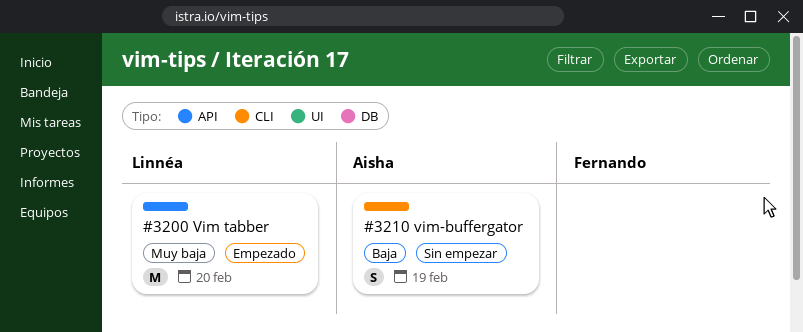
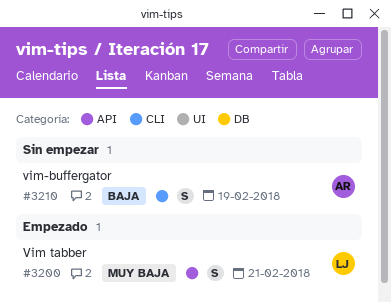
#3200, estimate: M -> S
#3200, due: Feb 20 -> Feb 21

